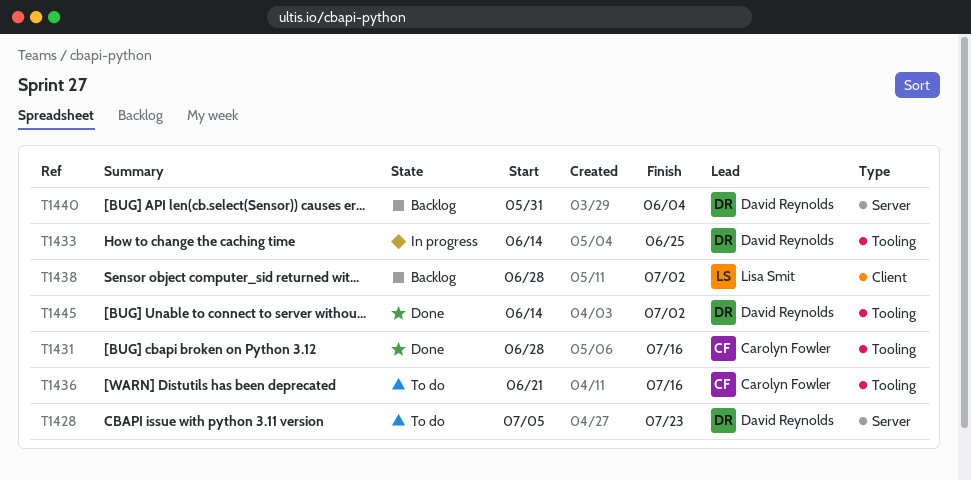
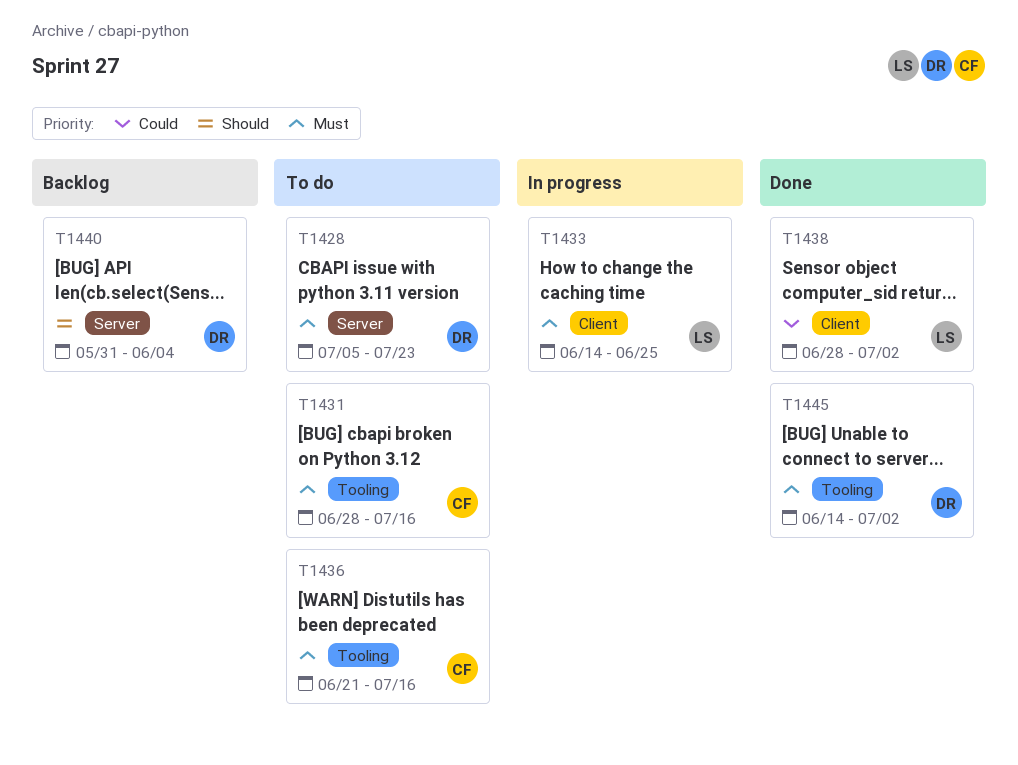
T1431, status: Done -> To do
T1433, owner: David Reynolds -> Lisa Smit
T1433, label: Tooling -> Client
T1438, status: Backlog -> Done

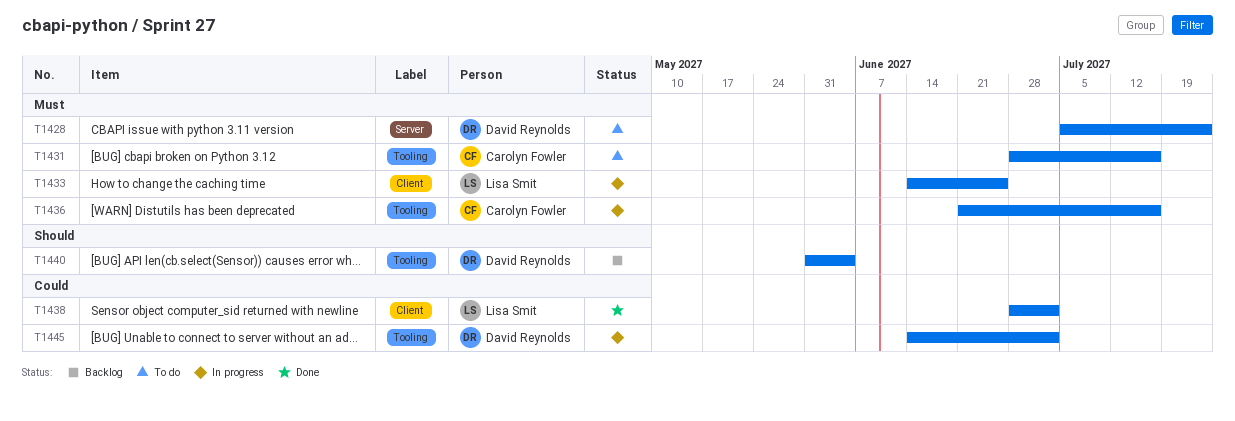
T1436, status: To do -> In progress
T1440, label: Server -> Tooling
T1445, status: Done -> In progress
T1445, priority: Must -> Could

